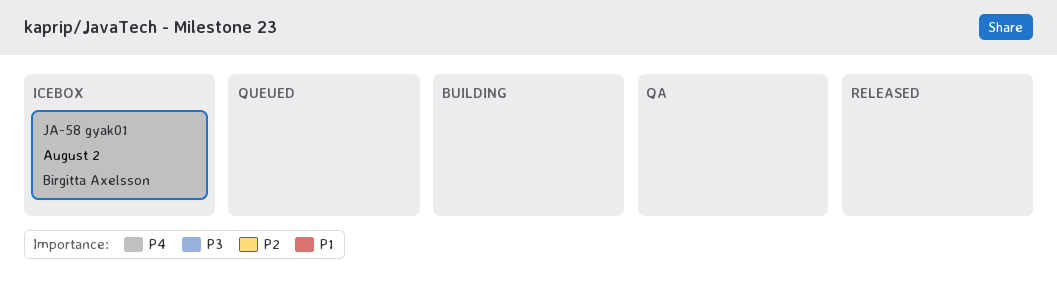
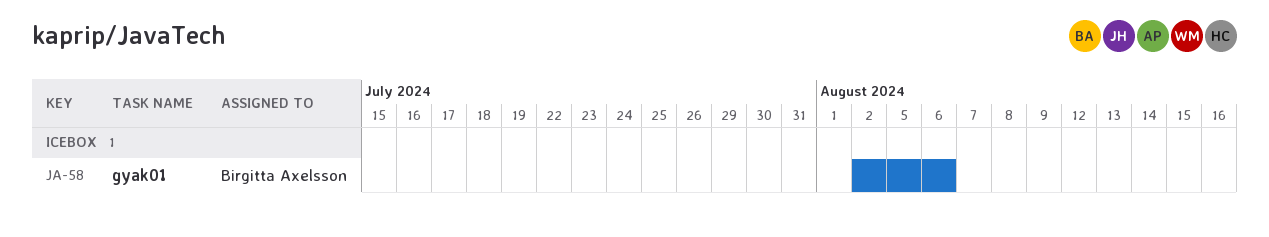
JA-58, due: Aug 2 -> Aug 6

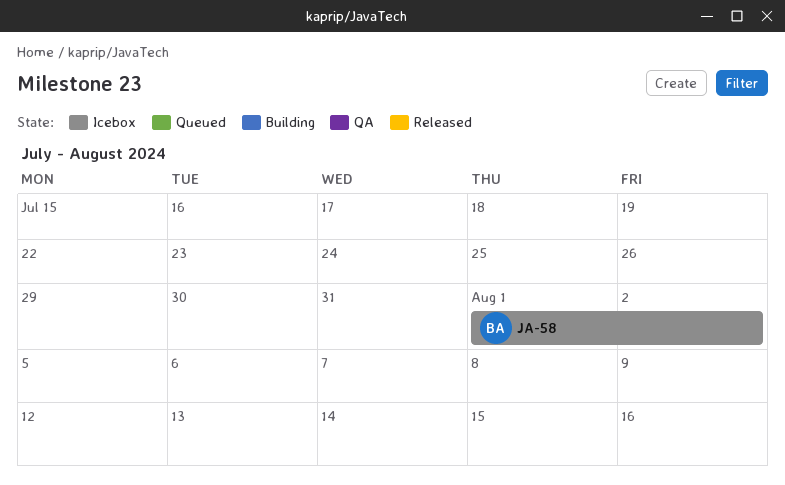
JA-58, start: Aug 2 -> Aug 1
JA-58, due: Aug 6 -> Aug 2

